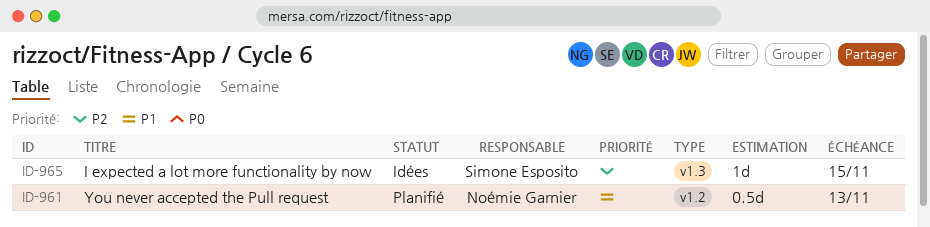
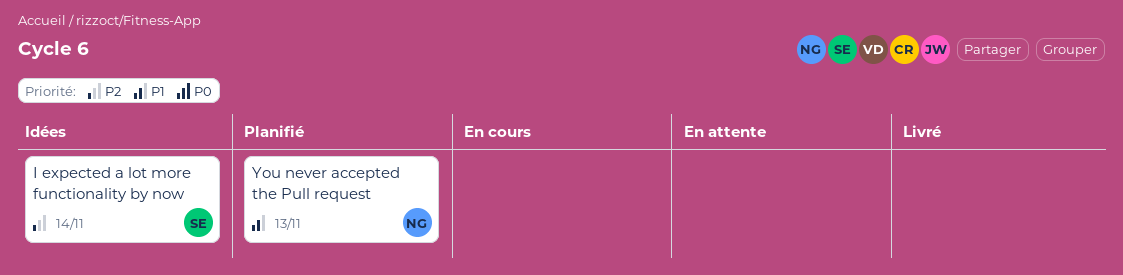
I expected a lot more functionality by now, due: Nov 15 -> Nov 14

